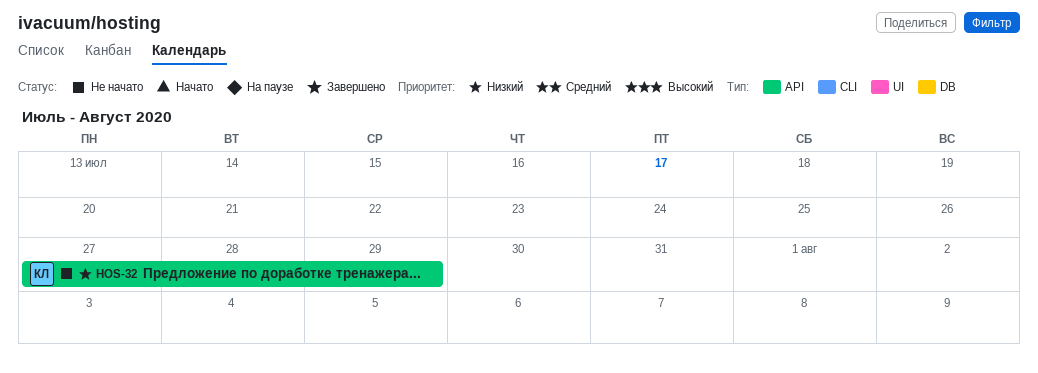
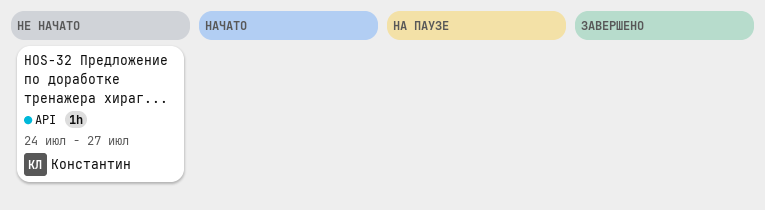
HOS-32, start: Jul 27 -> Jul 24
HOS-32, due: Jul 29 -> Jul 27

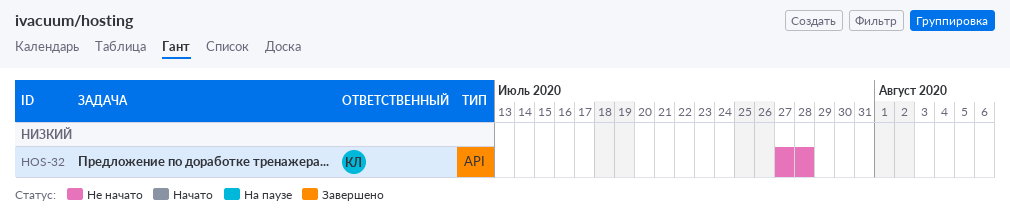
HOS-32, start: Jul 24 -> Jul 27
HOS-32, due: Jul 27 -> Jul 28

